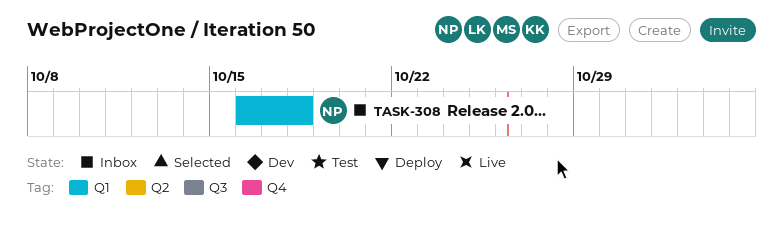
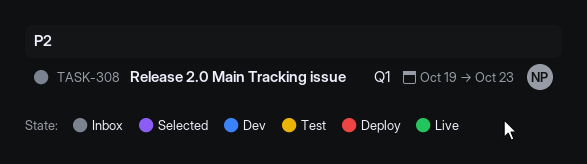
TASK-308, start: Oct 16 -> Oct 19
TASK-308, due: Oct 18 -> Oct 23

